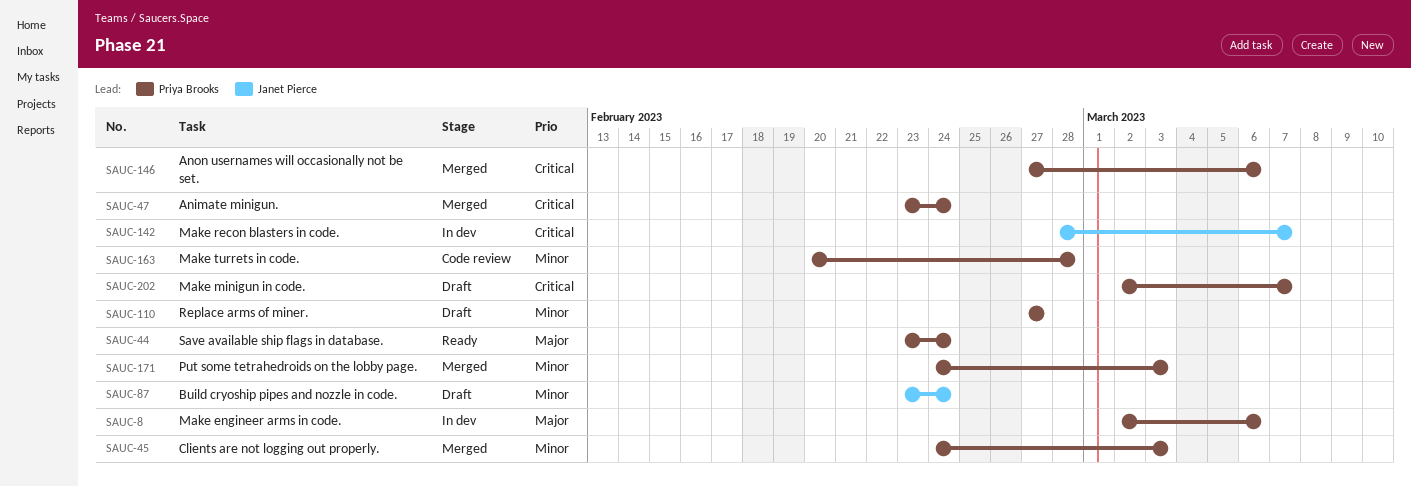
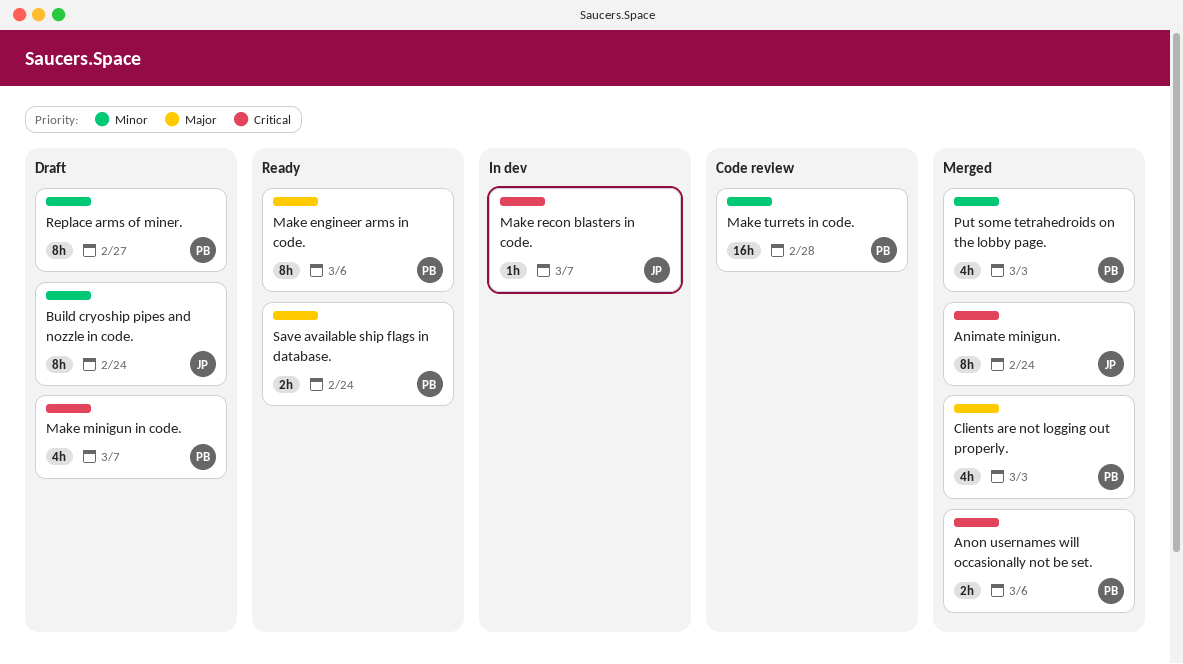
Animate minigun., owner: Priya Brooks -> Janet Pierce
Clients are not logging out properly., priority: Minor -> Major
Make engineer arms in code., status: In dev -> Ready

